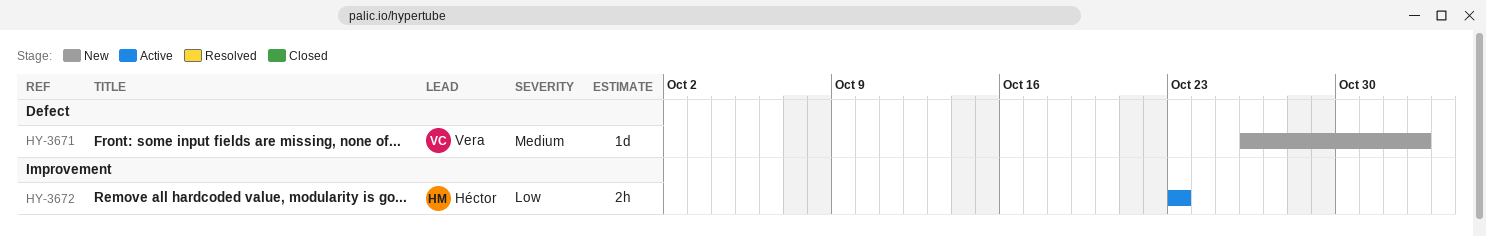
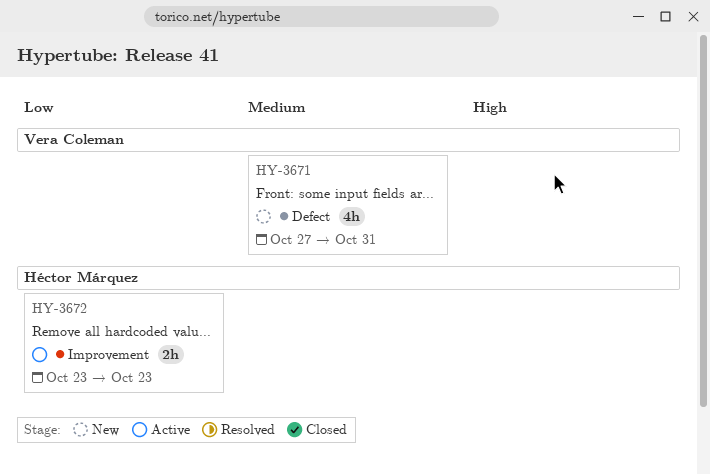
HY-3671, estimate: 1d -> 4h
HY-3671, start: Oct 26 -> Oct 27
HY-3671, due: Nov 2 -> Oct 31

